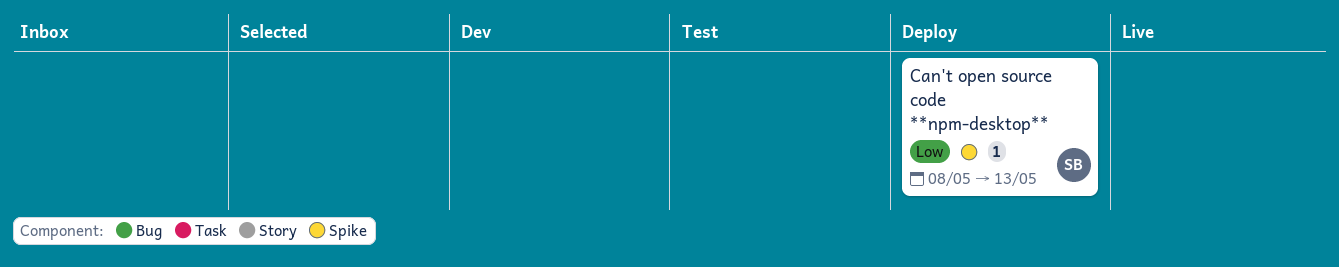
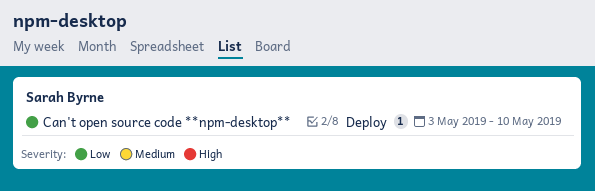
Can't open source code **npm-desktop**, start: May 8 -> May 3
Can't open source code **npm-desktop**, due: May 13 -> May 10

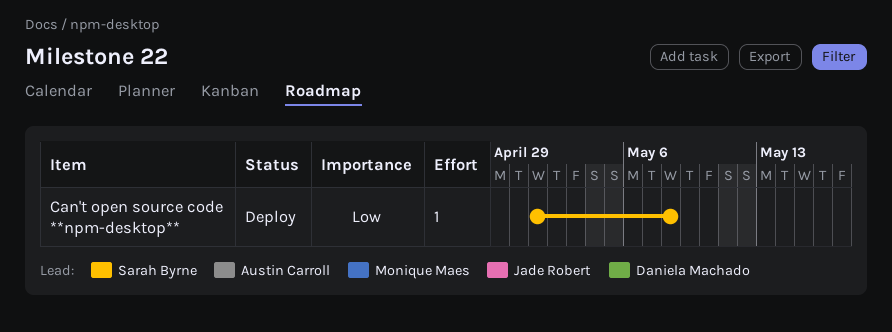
Can't open source code **npm-desktop**, start: May 3 -> May 1
Can't open source code **npm-desktop**, due: May 10 -> May 8

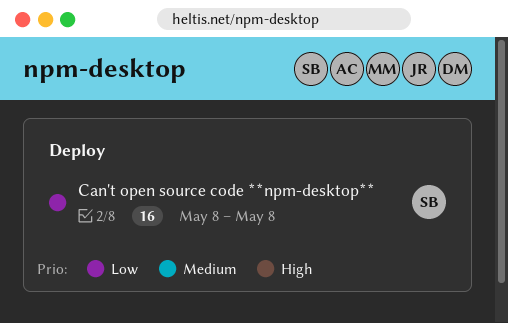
Can't open source code **npm-desktop**, estimate: 1 -> 16
Can't open source code **npm-desktop**, start: May 1 -> May 8

